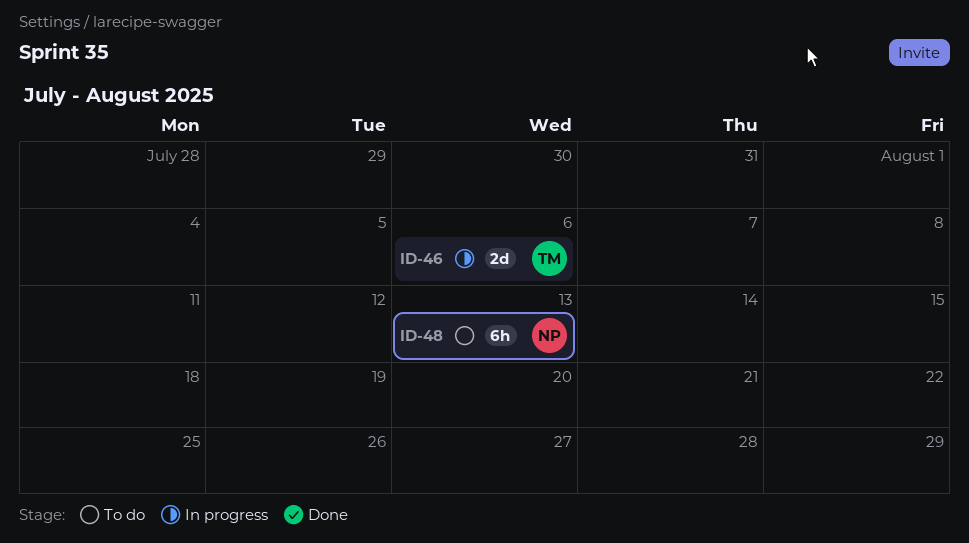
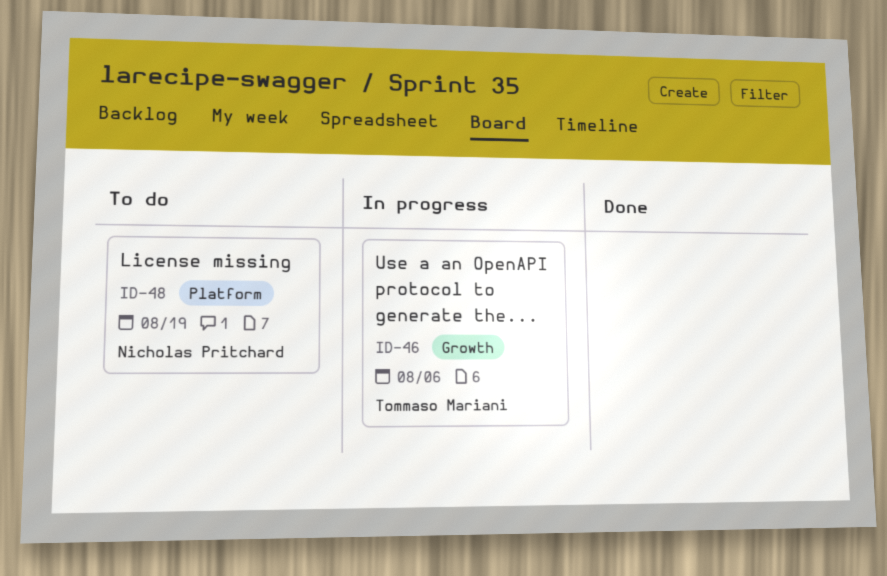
ID-48, due: Aug 13 -> Aug 19

